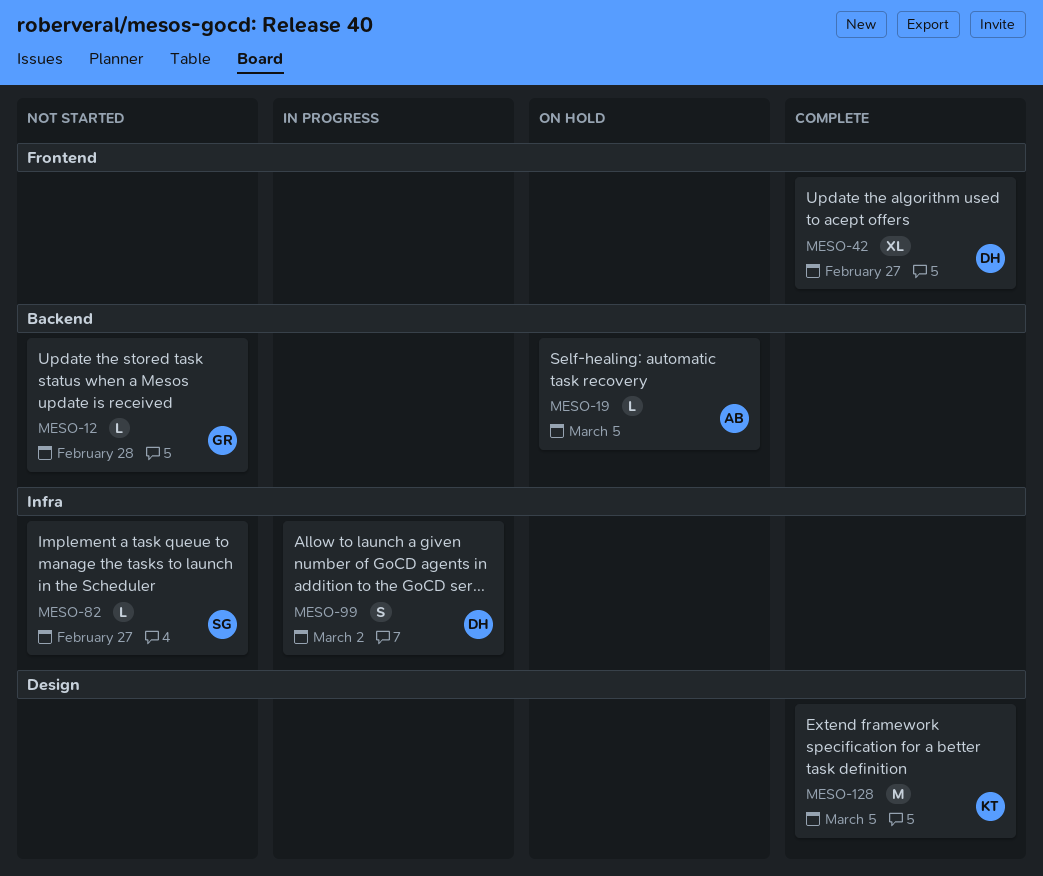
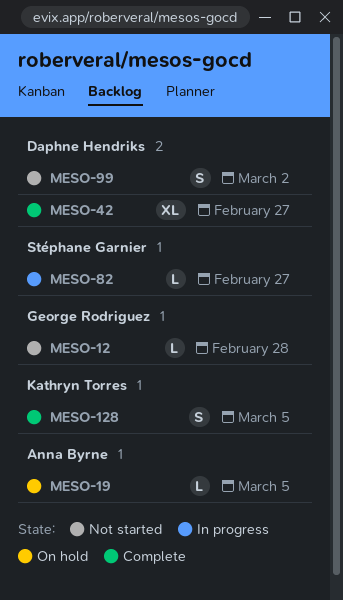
MESO-82, status: Not started -> In progress
MESO-99, status: In progress -> Not started
MESO-128, estimate: M -> S

